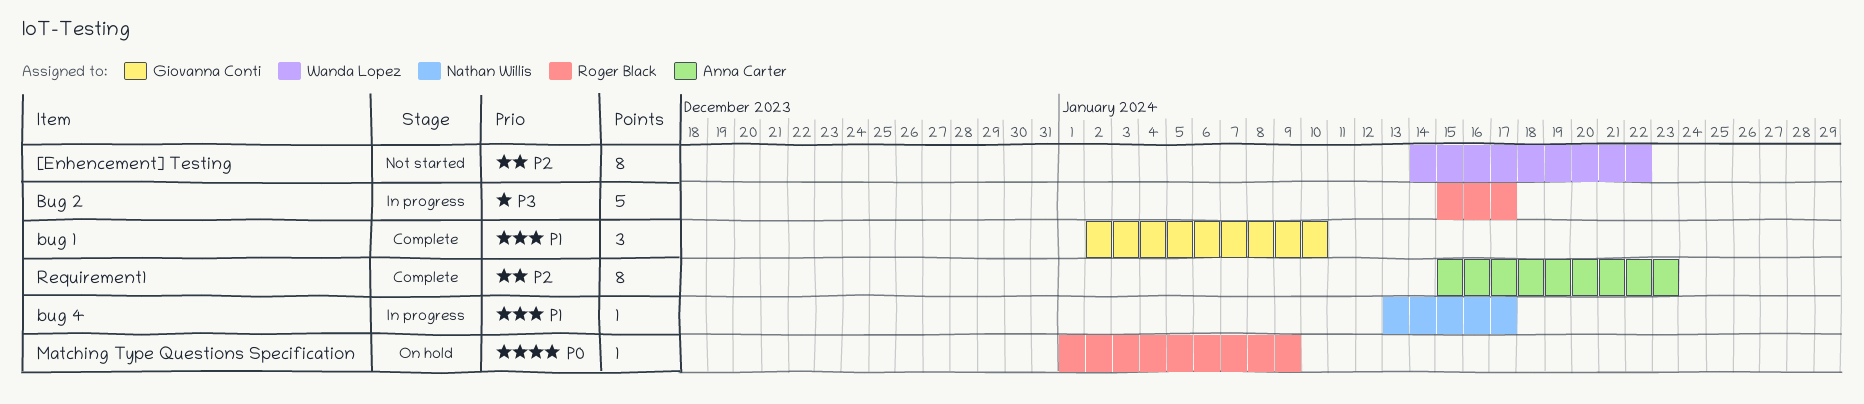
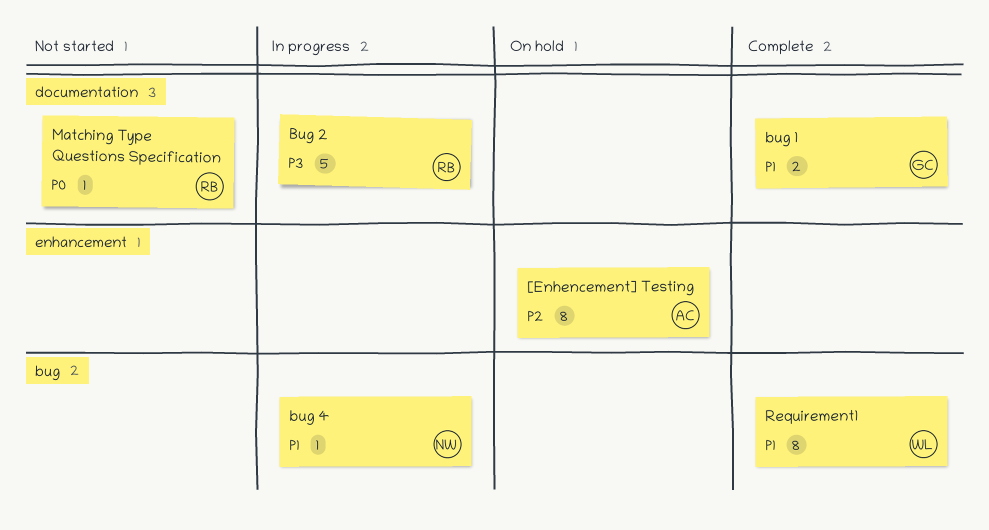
[Enhencement] Testing, status: Not started -> On hold
[Enhencement] Testing, owner: Wanda Lopez -> Anna Carter
bug 1, estimate: 3 -> 2
Matching Type Questions Specification, status: On hold -> Not started
Requirement1, owner: Anna Carter -> Wanda Lopez
Requirement1, priority: P2 -> P1

